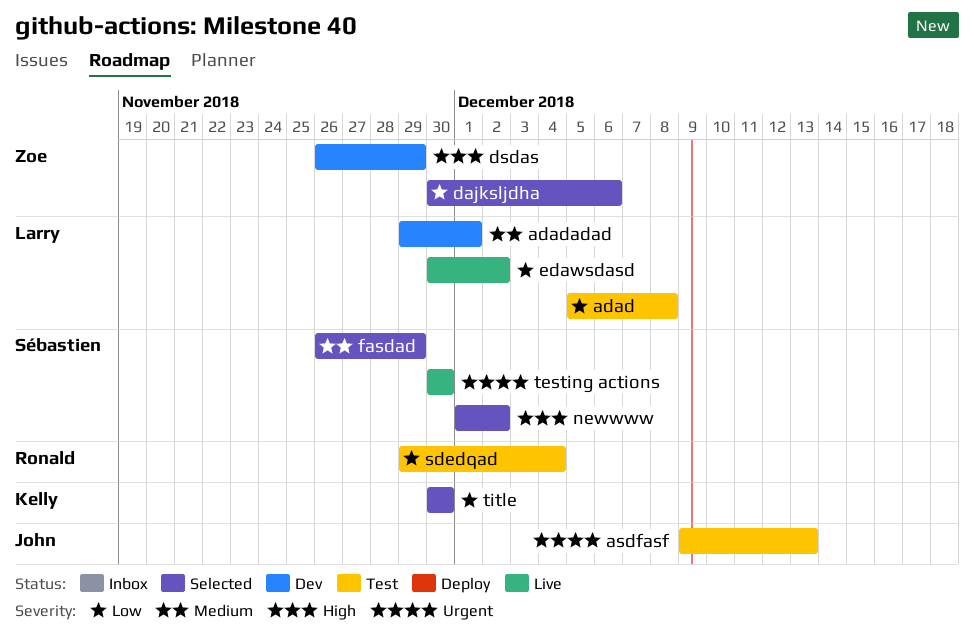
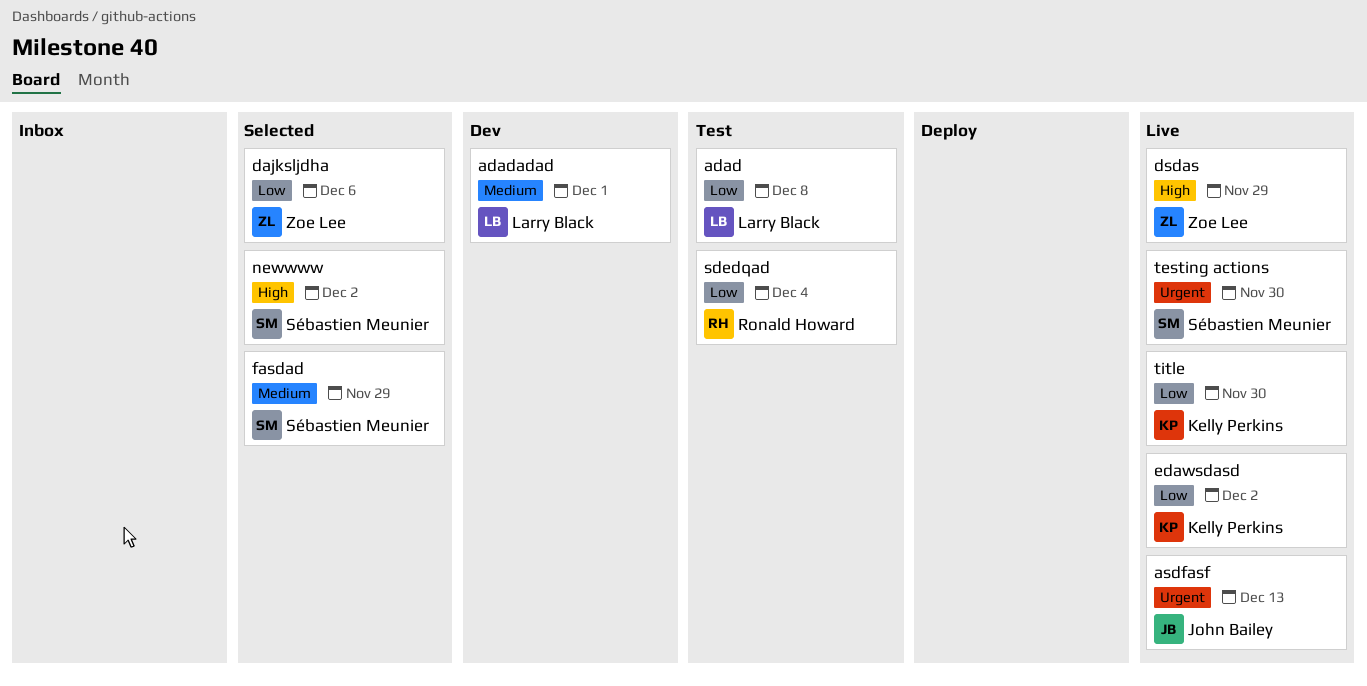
asdfasf, status: Test -> Live
dsdas, status: Dev -> Live
edawsdasd, owner: Larry Black -> Kelly Perkins
title, status: Selected -> Live

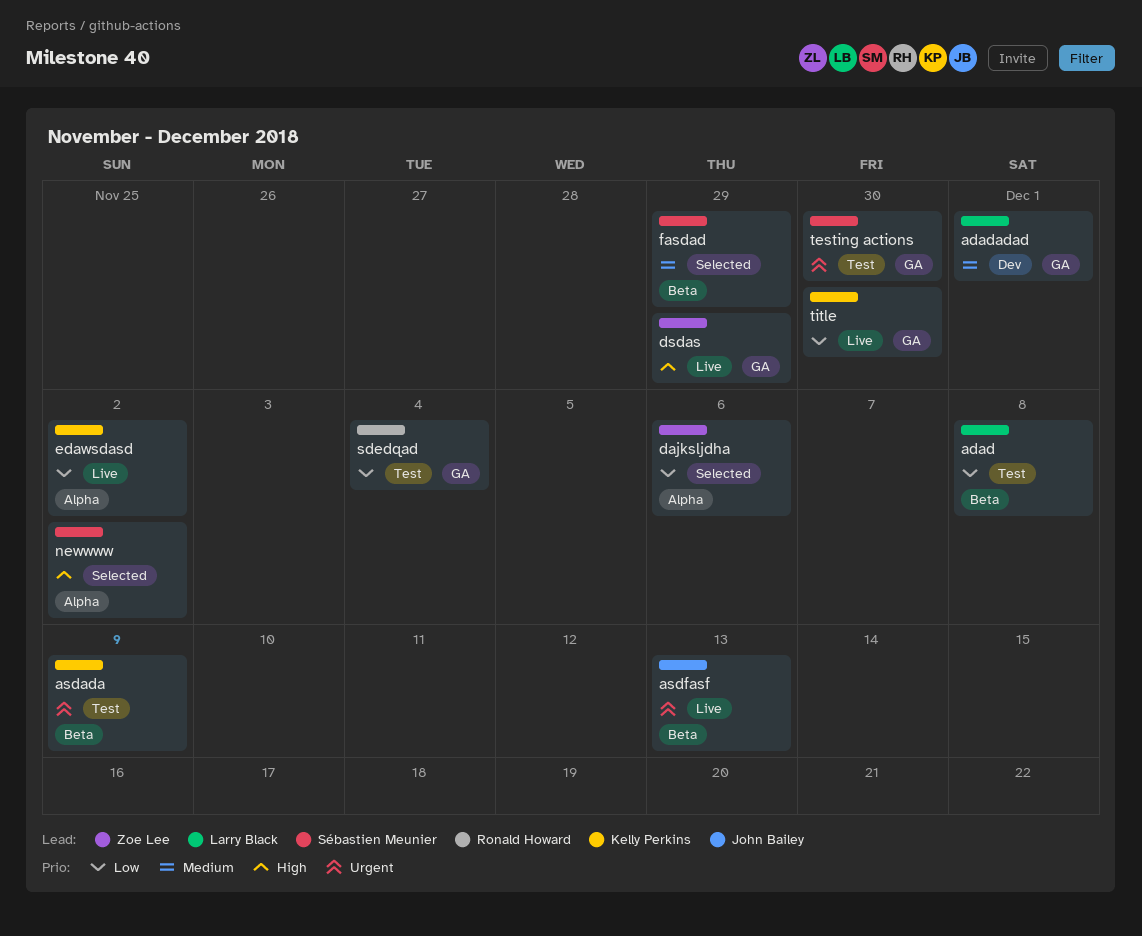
asdada: none -> present
testing actions, status: Live -> Test

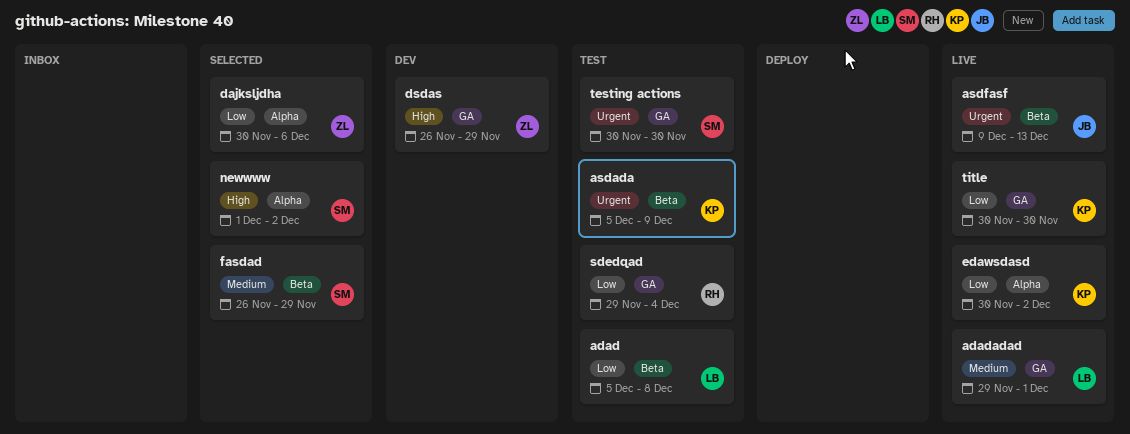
adadadad, status: Dev -> Live
dsdas, status: Live -> Dev

